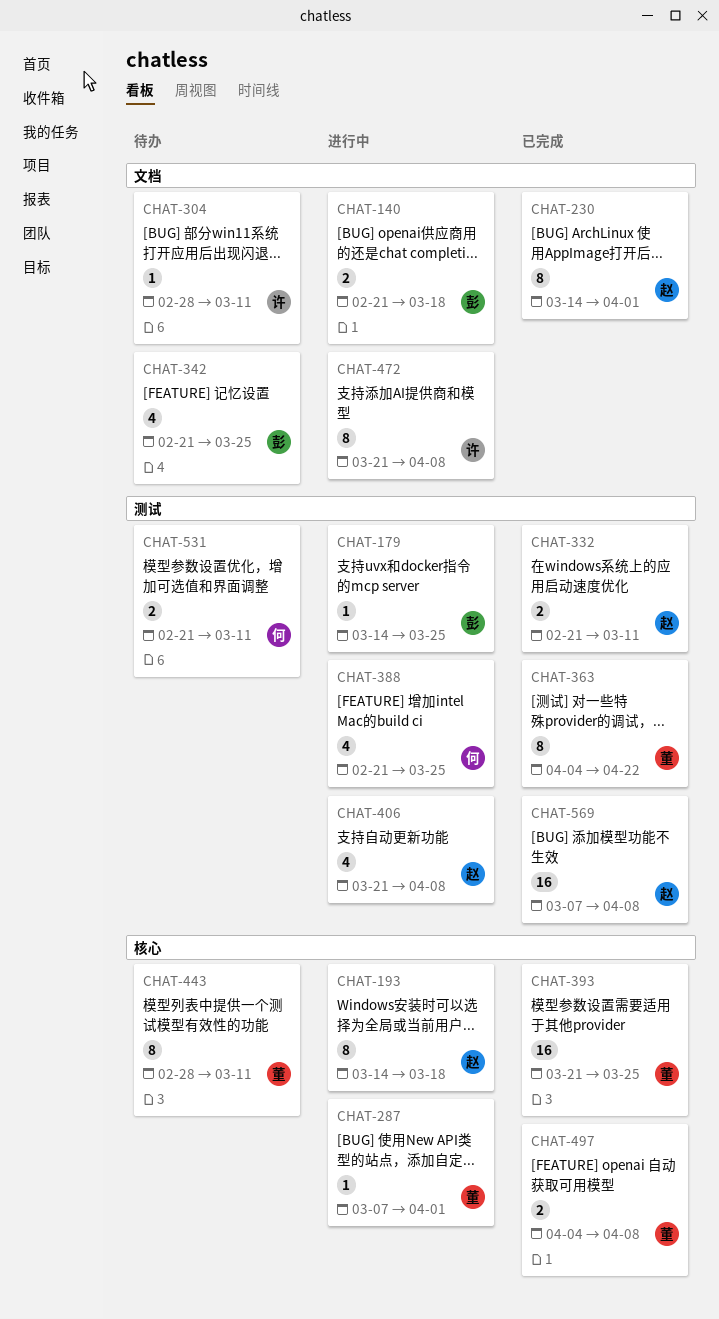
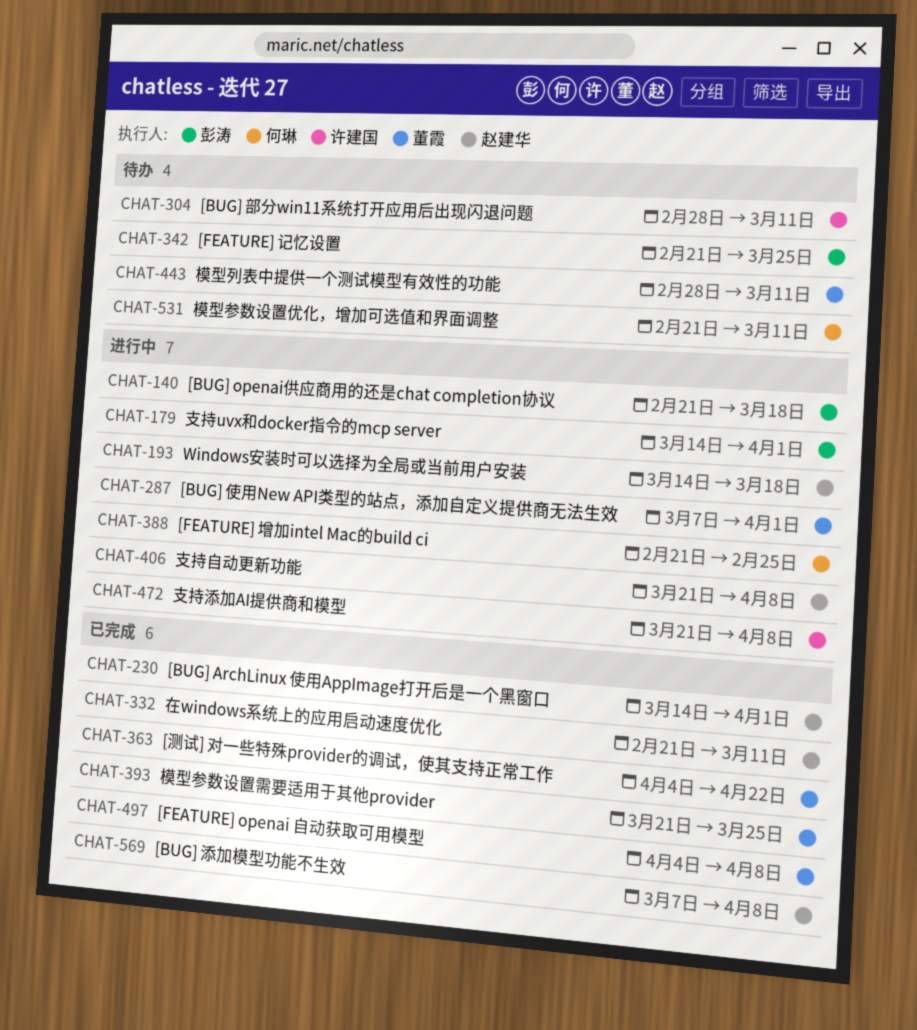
CHAT-179, due: Mar 25 -> Apr 1
CHAT-388, due: Mar 25 -> Feb 25

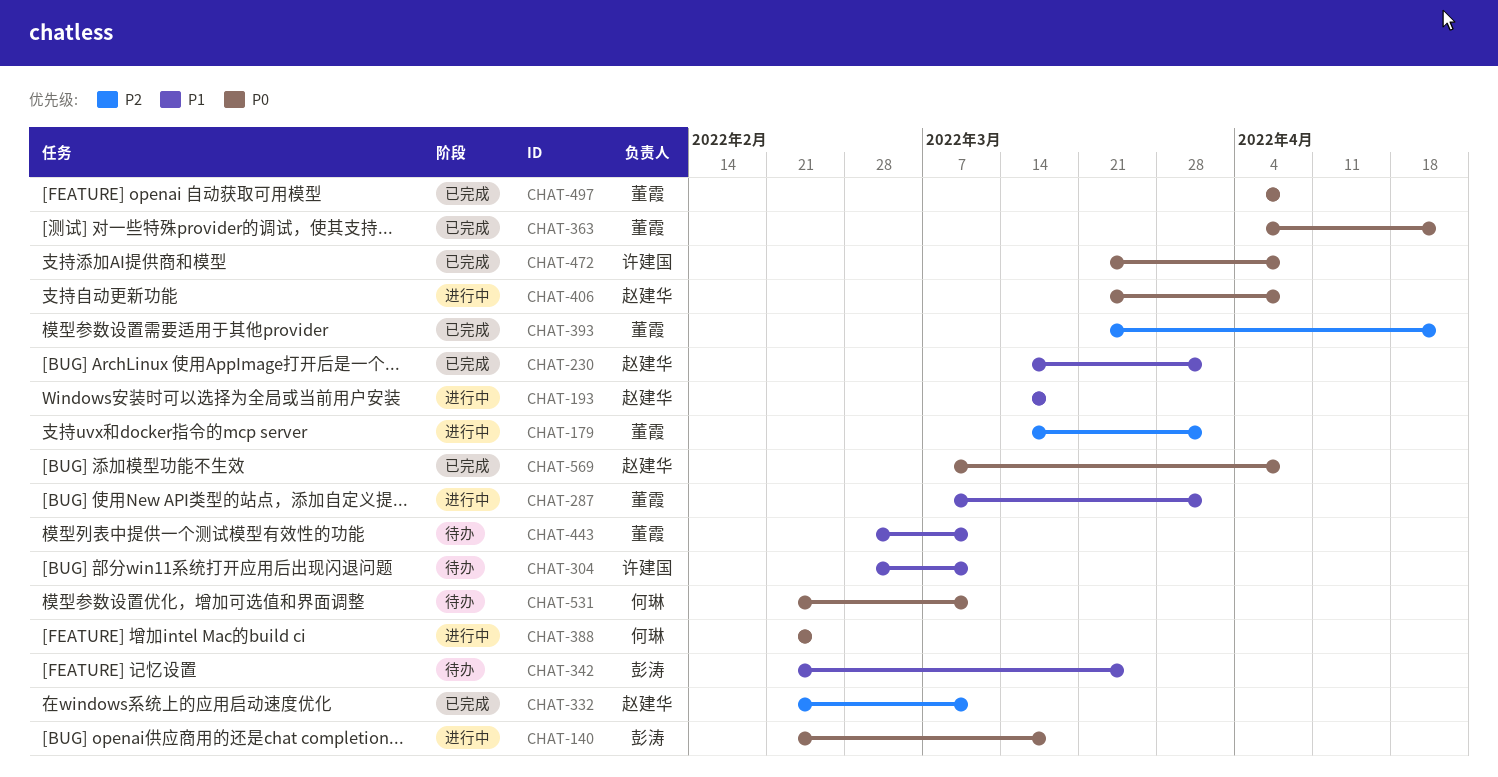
CHAT-179, owner: 彭涛 -> 董霞
CHAT-393, due: Mar 25 -> Apr 22
CHAT-472, status: 进行中 -> 已完成

